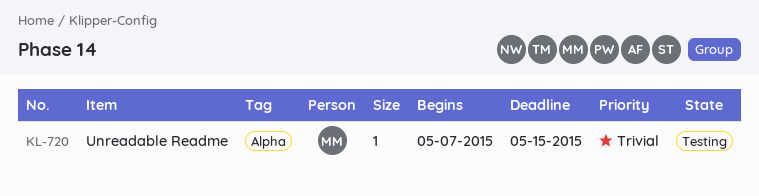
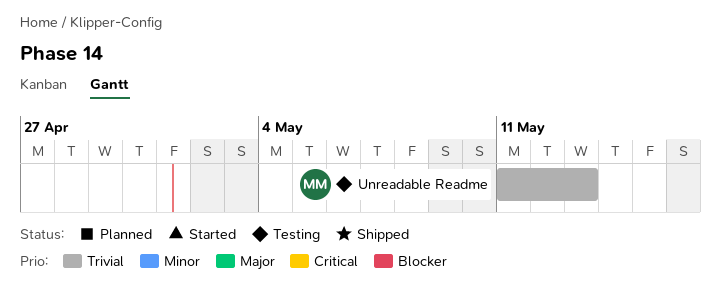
Unreadable Readme, start: May 7 -> May 11
Unreadable Readme, due: May 15 -> May 13

